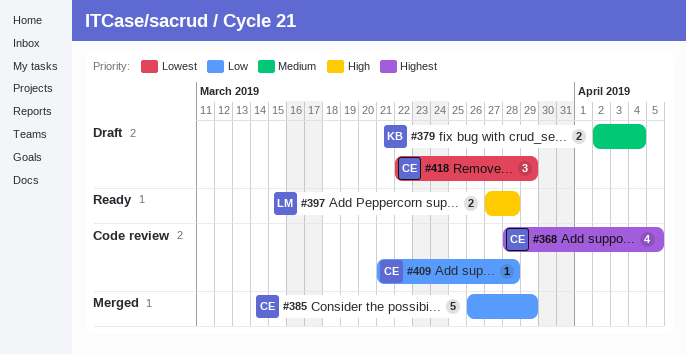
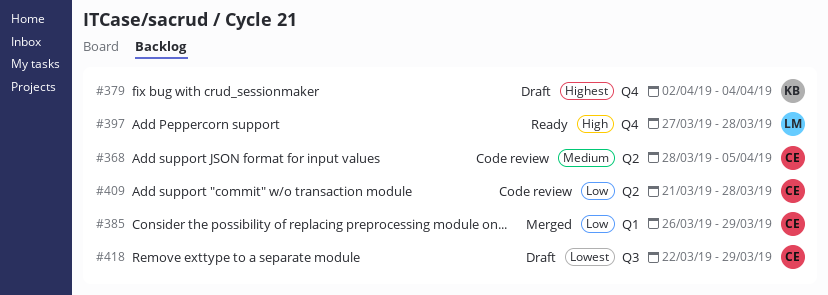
#368, priority: Highest -> Medium
#379, priority: Medium -> Highest

